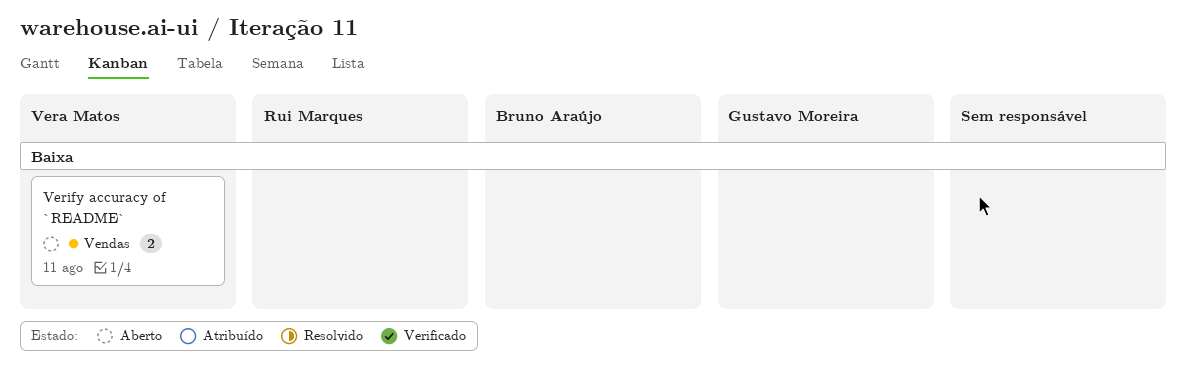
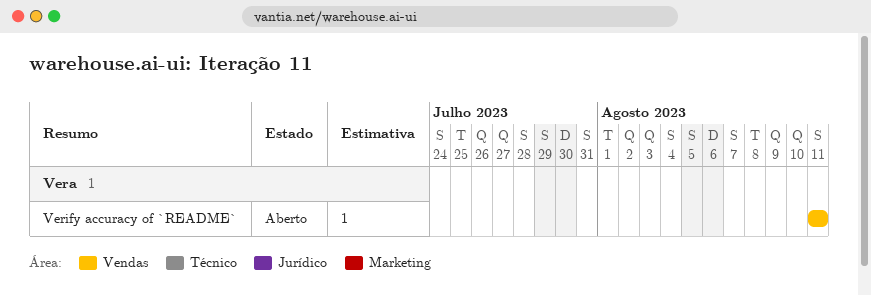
Verify accuracy of `README`, estimate: 2 -> 1

